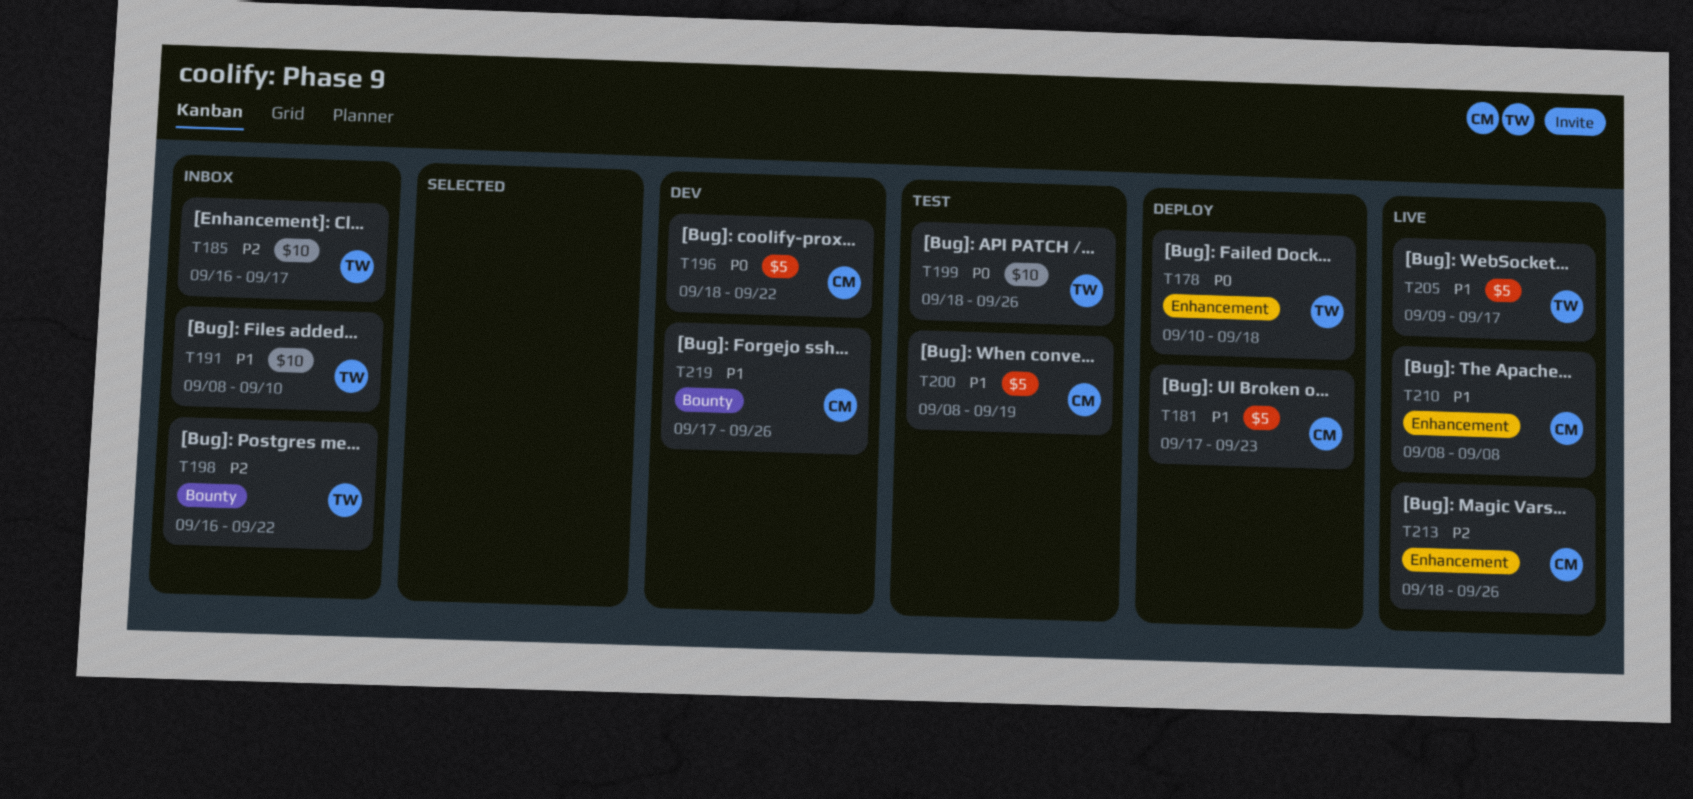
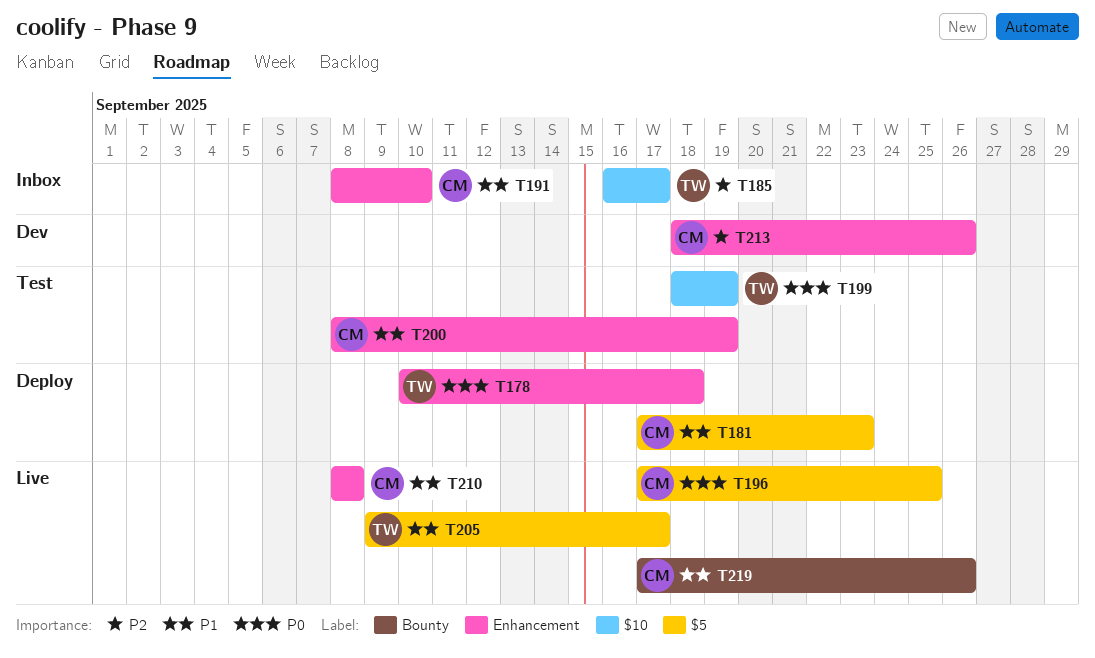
T191, owner: TW -> CM
T191, label: $10 -> Enhancement
T196, status: Dev -> Live
T196, start: Sep 18 -> Sep 17
T196, due: Sep 22 -> Sep 25
T198: present -> none
T199, due: Sep 26 -> Sep 19
T200, label: $5 -> Enhancement
T213, status: Live -> Dev
T219, status: Dev -> Live

